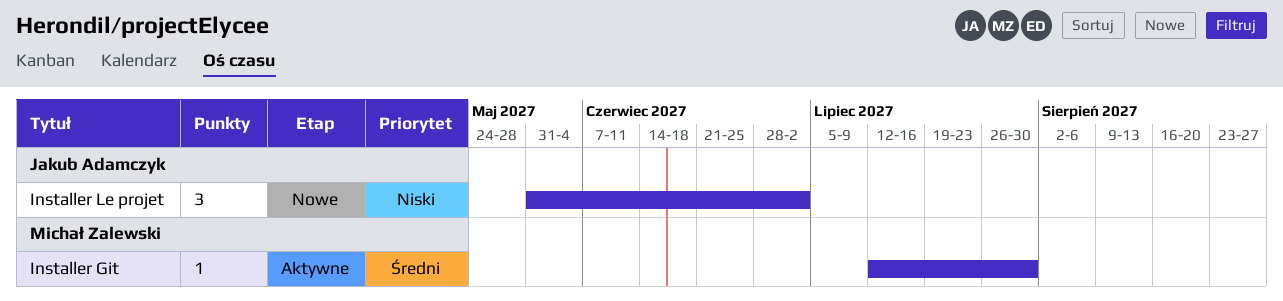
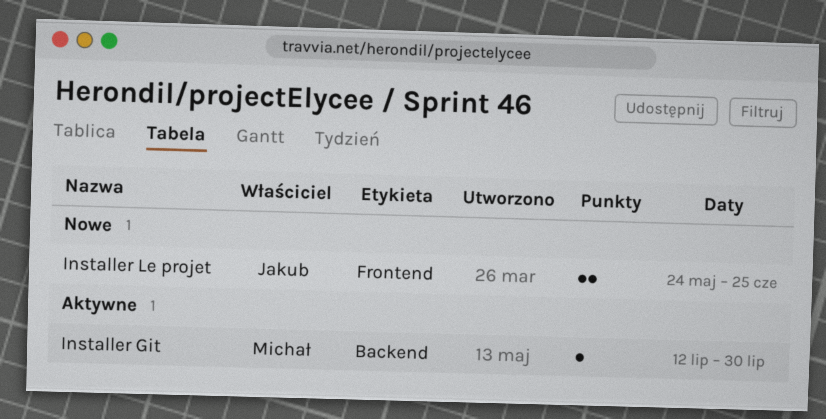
Installer Le projet, estimate: 3 -> 2
Installer Le projet, start: May 31 -> May 24
Installer Le projet, due: Jul 2 -> Jun 25

